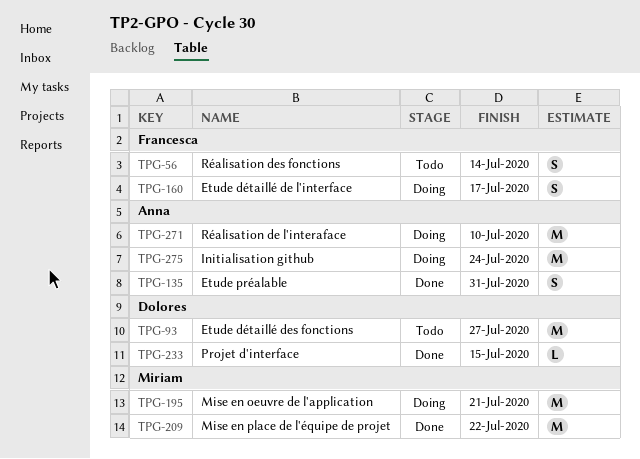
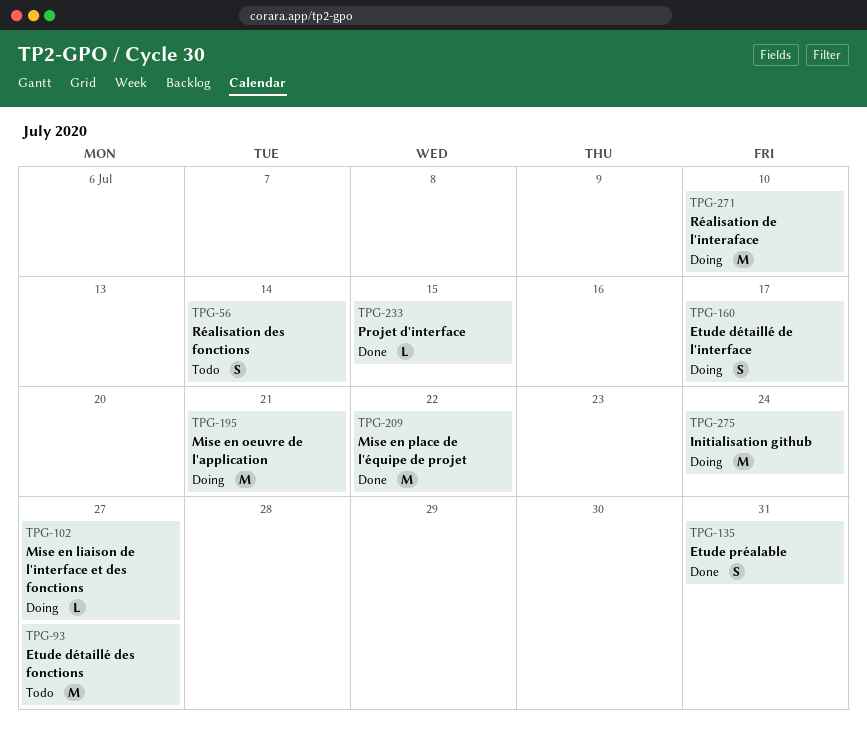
TPG-102: none -> present

